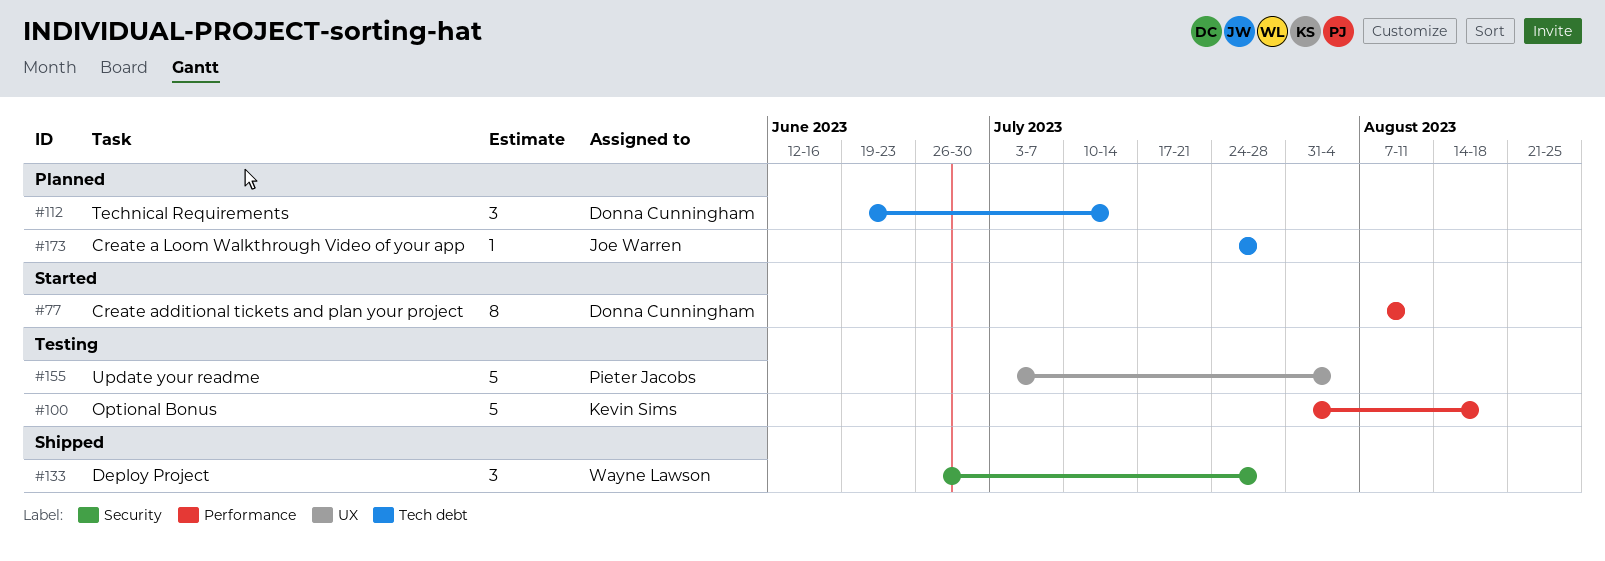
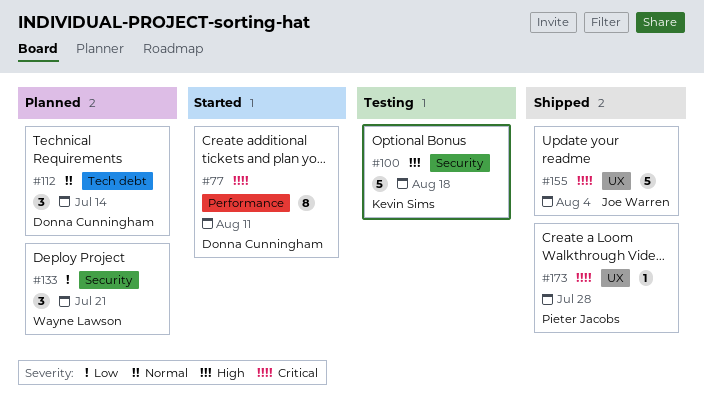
#100, label: Performance -> Security
#133, status: Shipped -> Planned
#133, due: Jul 28 -> Jul 21
#155, status: Testing -> Shipped
#155, owner: Pieter Jacobs -> Joe Warren
#173, status: Planned -> Shipped
#173, owner: Joe Warren -> Pieter Jacobs
#173, label: Tech debt -> UX

